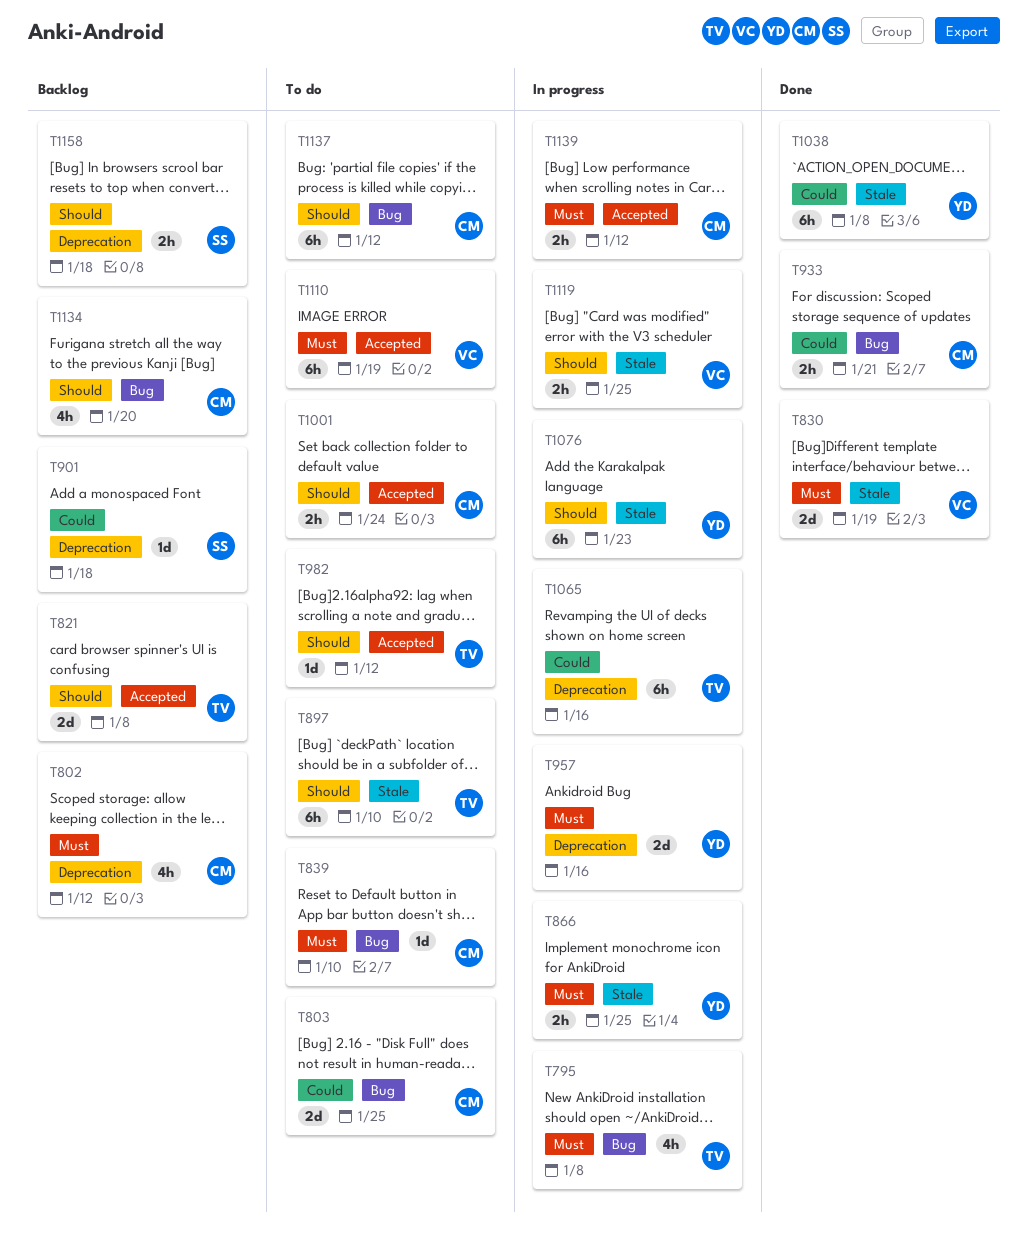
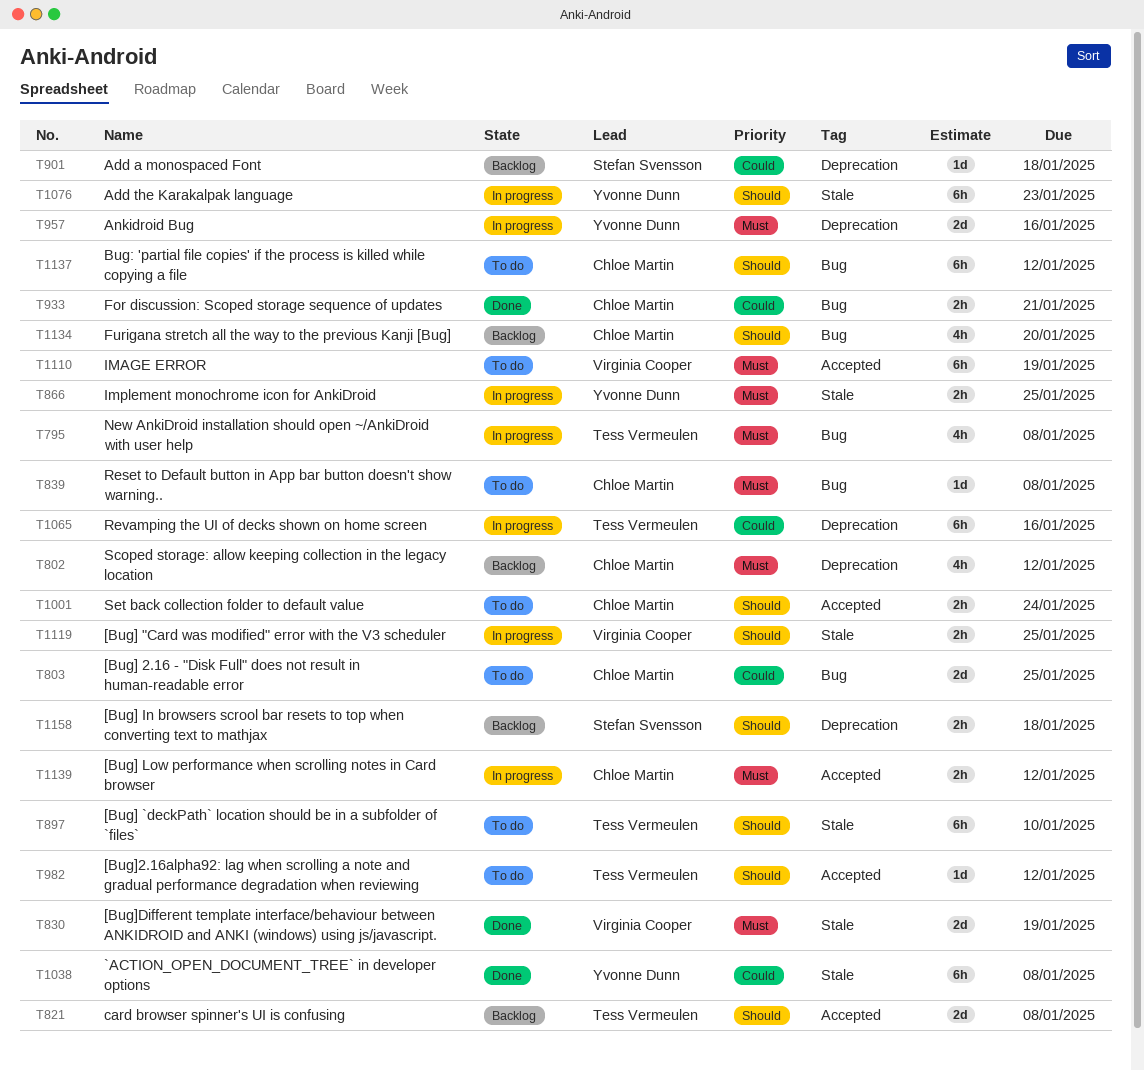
T839, due: Jan 10 -> Jan 8

